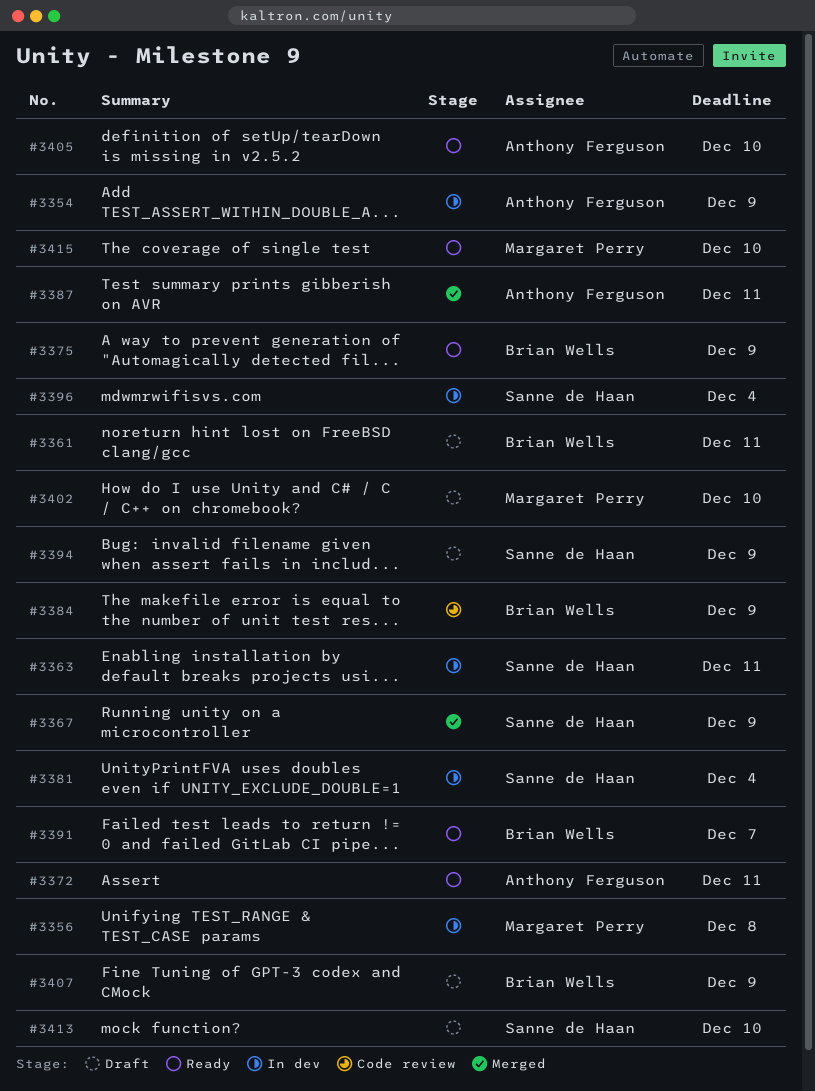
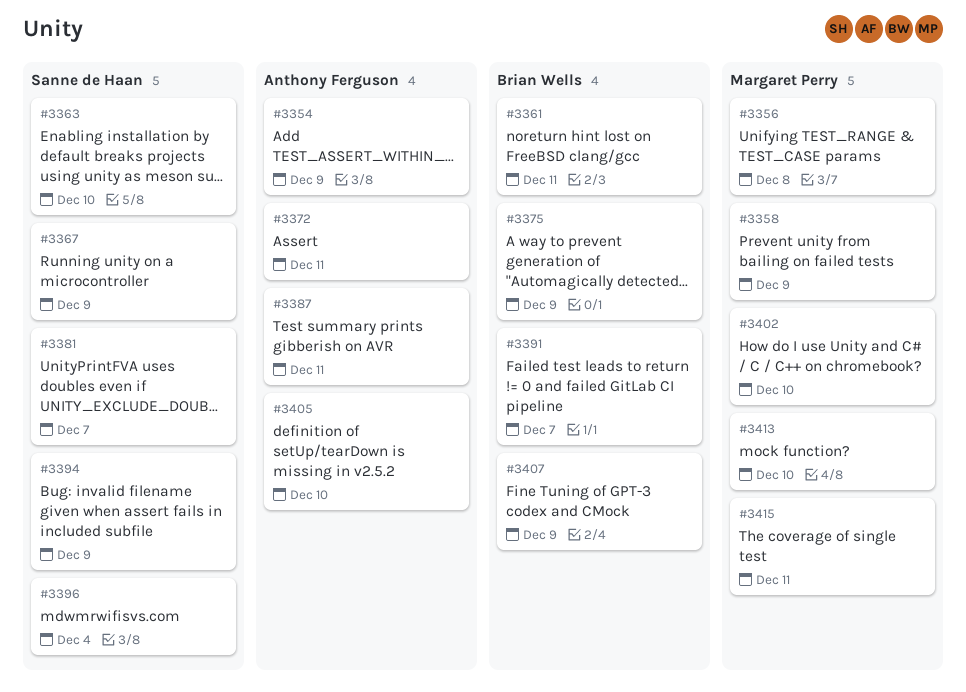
#3358: none -> present
#3363, due: Dec 11 -> Dec 10
#3381, due: Dec 4 -> Dec 7
#3384: present -> none
#3413, owner: Sanne de Haan -> Margaret Perry
#3415, due: Dec 10 -> Dec 11

